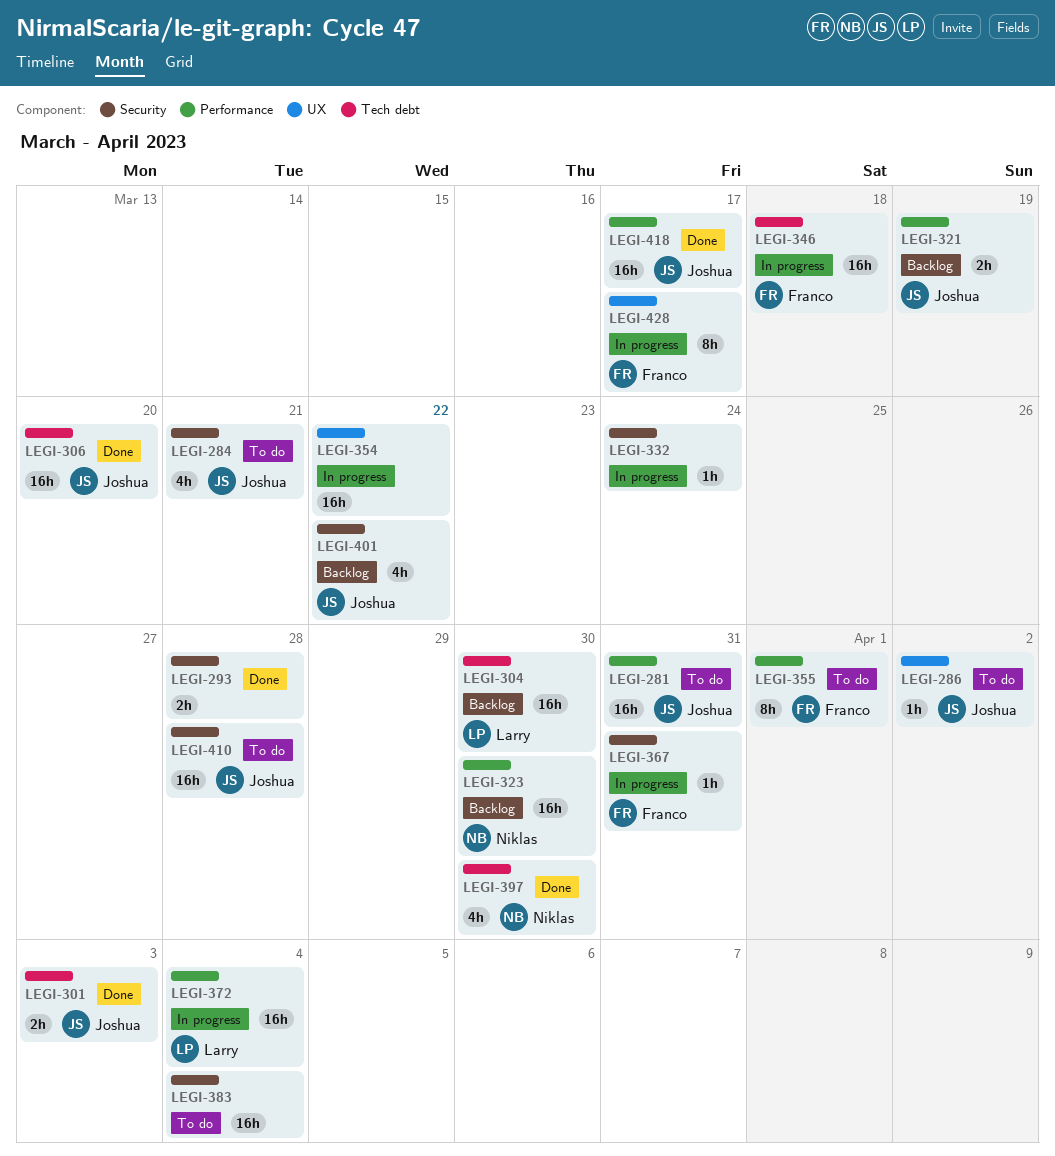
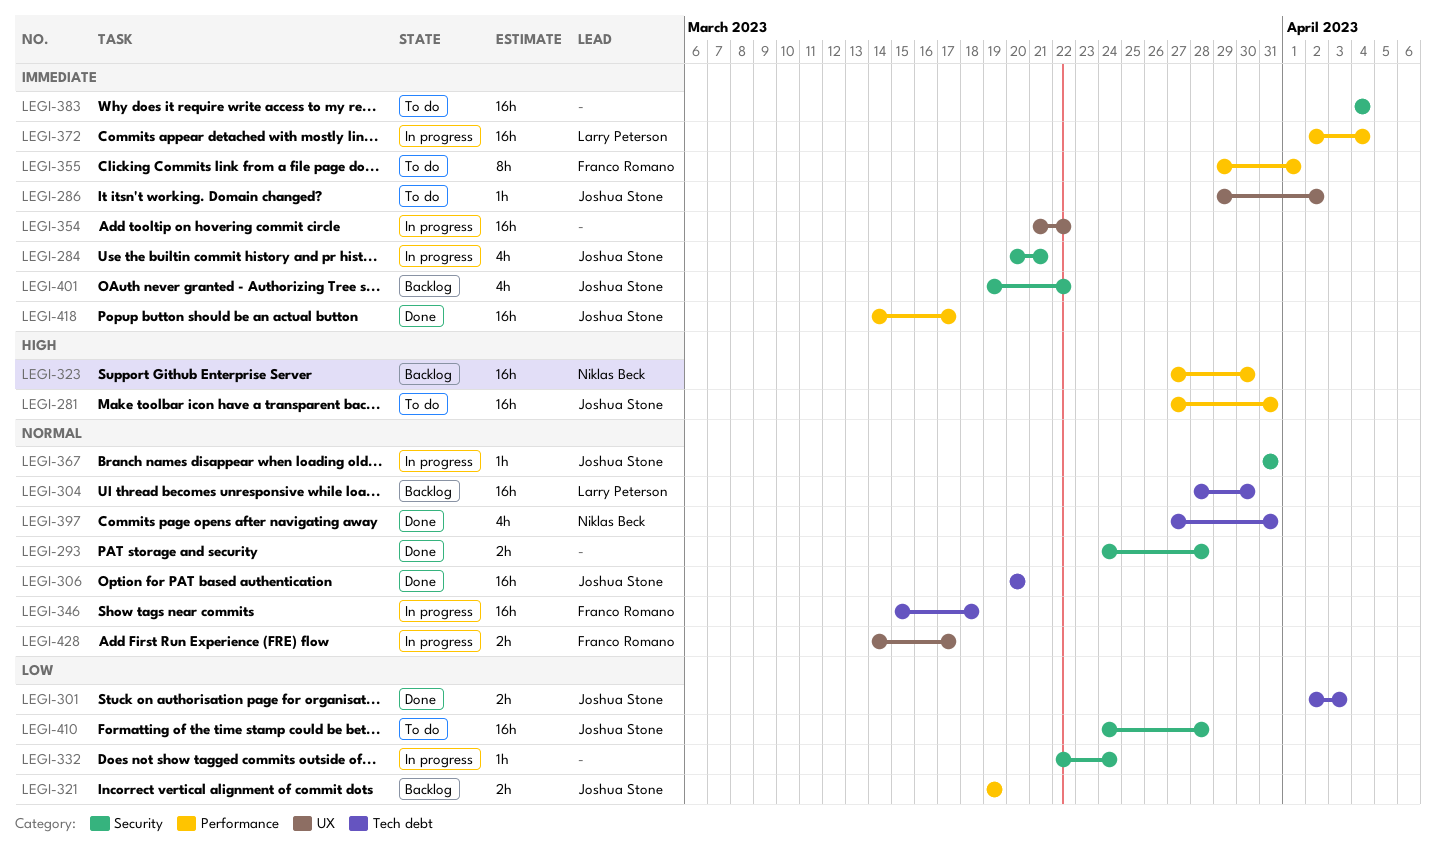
LEGI-284, status: To do -> In progress
LEGI-367, owner: Franco Romano -> Joshua Stone
LEGI-397, due: Mar 30 -> Mar 31
LEGI-428, estimate: 8h -> 2h

